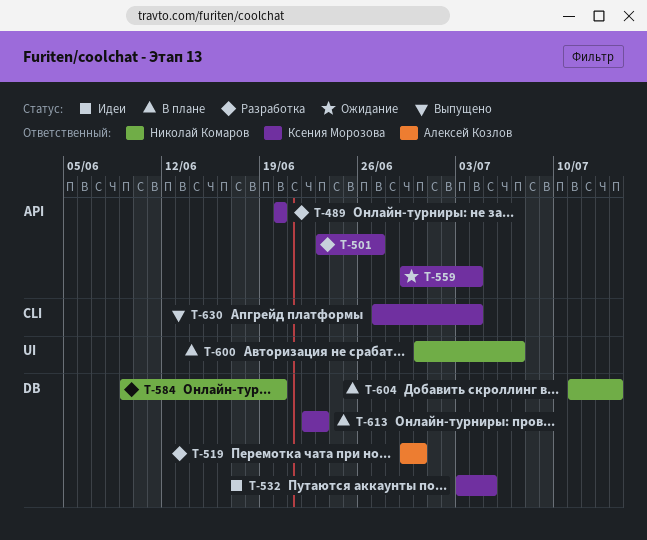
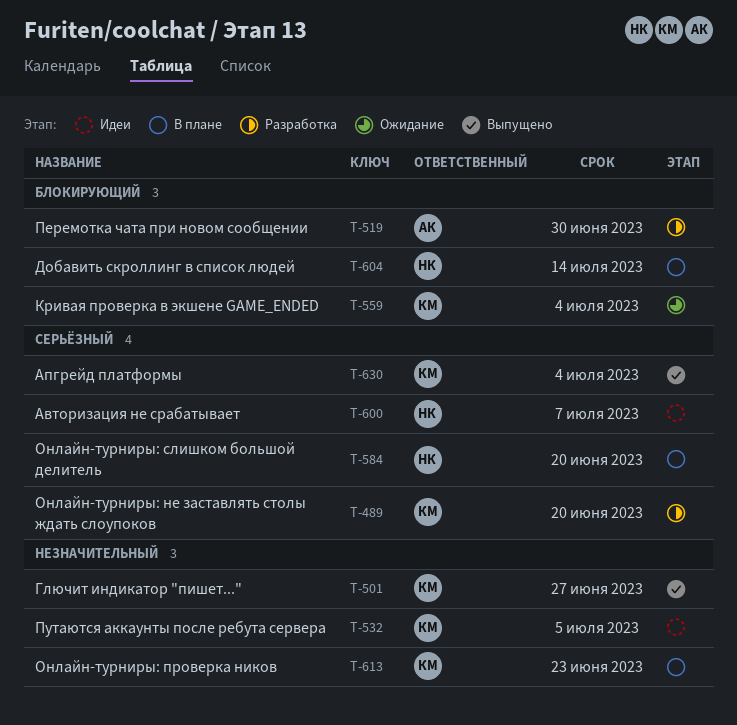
T-501, status: Разработка -> Выпущено
T-584, status: Разработка -> В плане
T-600, status: В плане -> Идеи

